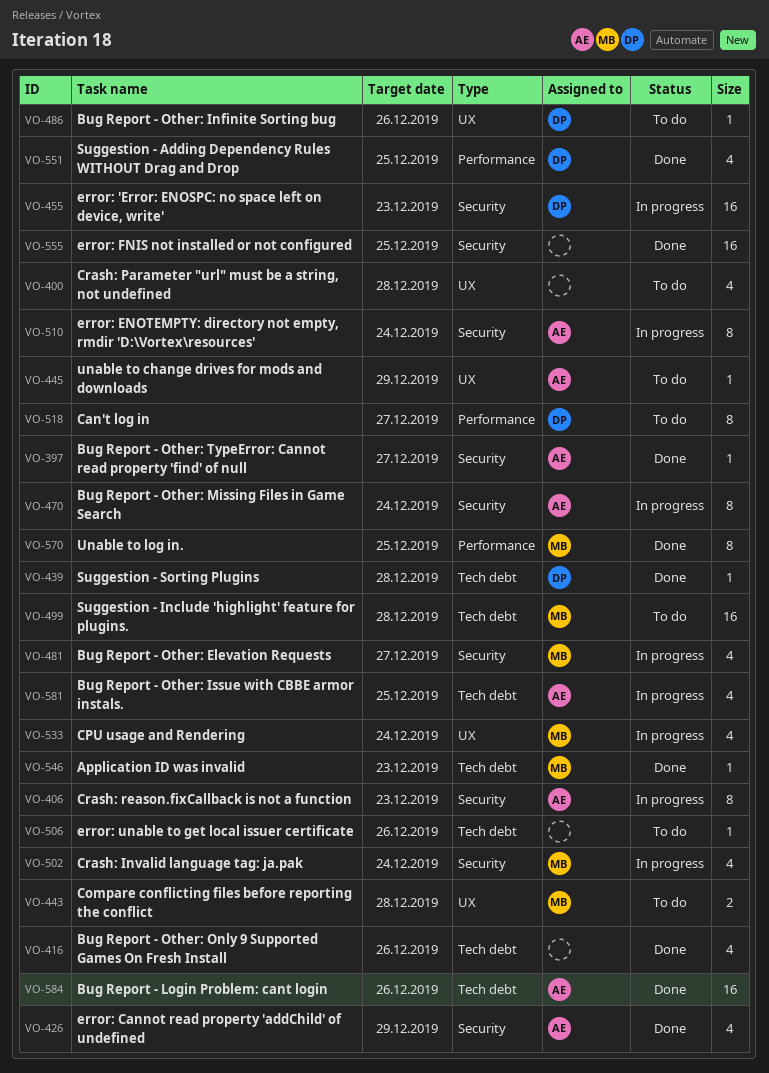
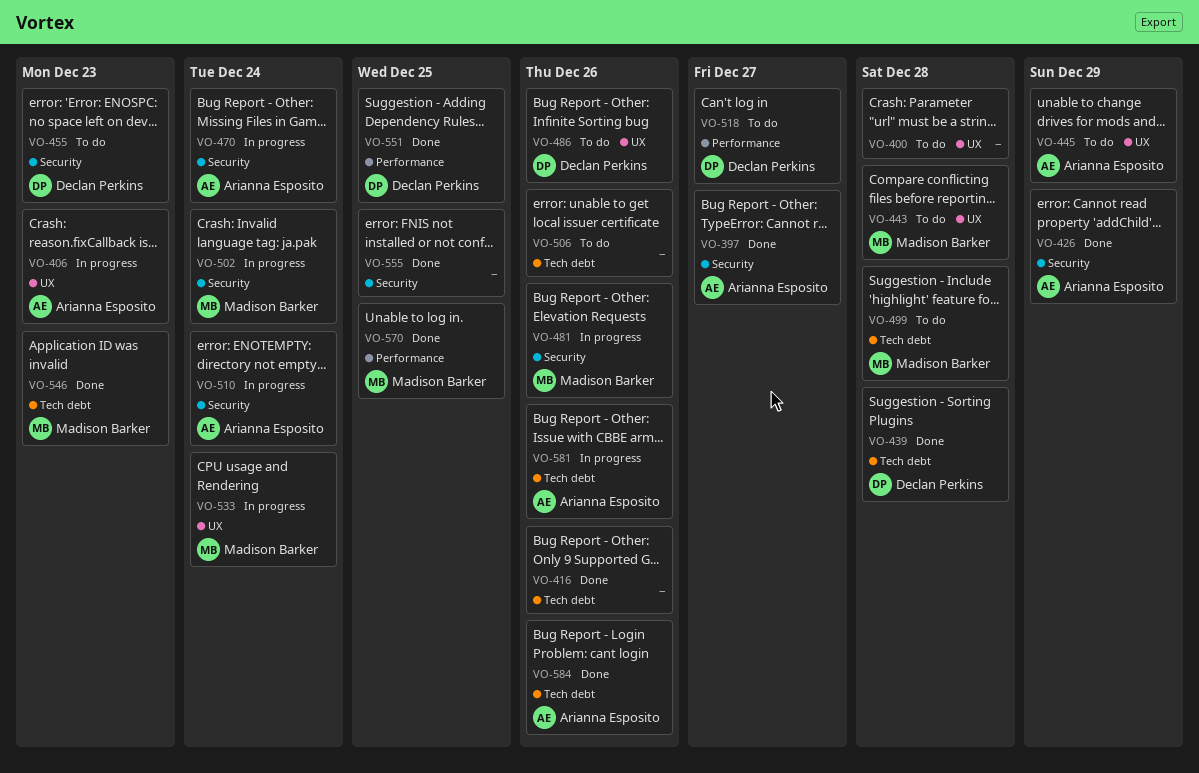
VO-406, label: Security -> UX
VO-455, status: In progress -> To do
VO-481, due: Dec 27 -> Dec 26
VO-581, due: Dec 25 -> Dec 26

